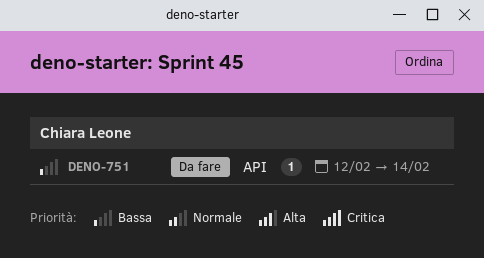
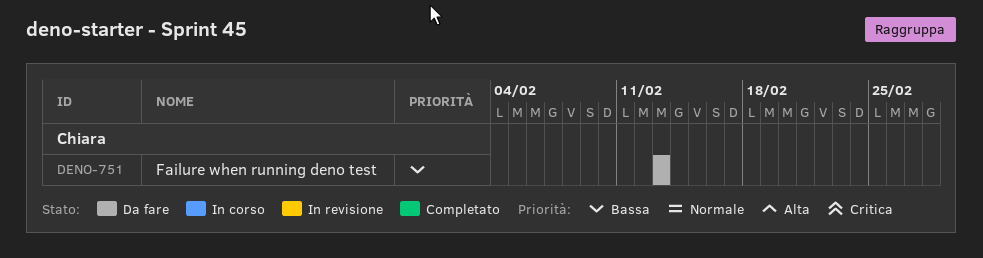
DENO-751, start: Feb 12 -> Feb 13
DENO-751, due: Feb 14 -> Feb 13

